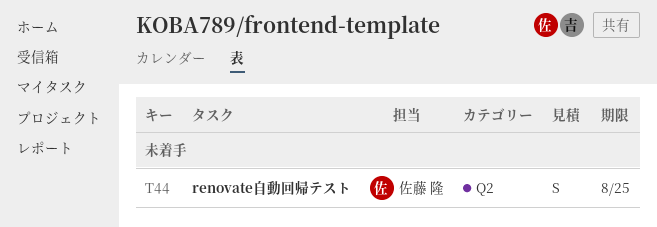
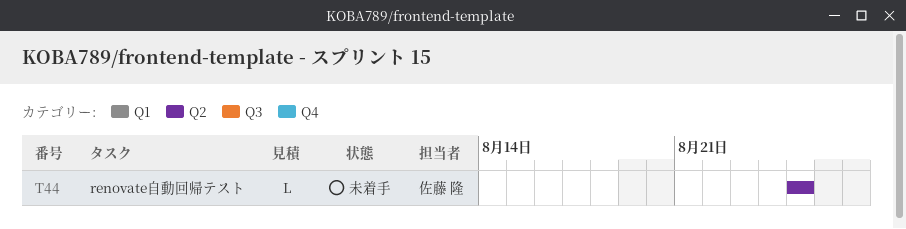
T44, estimate: S -> L

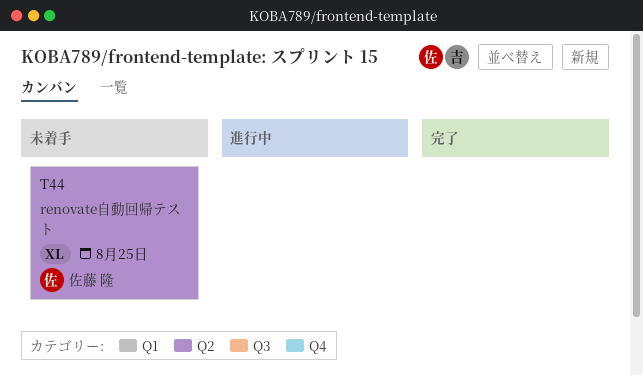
T44, estimate: L -> XL

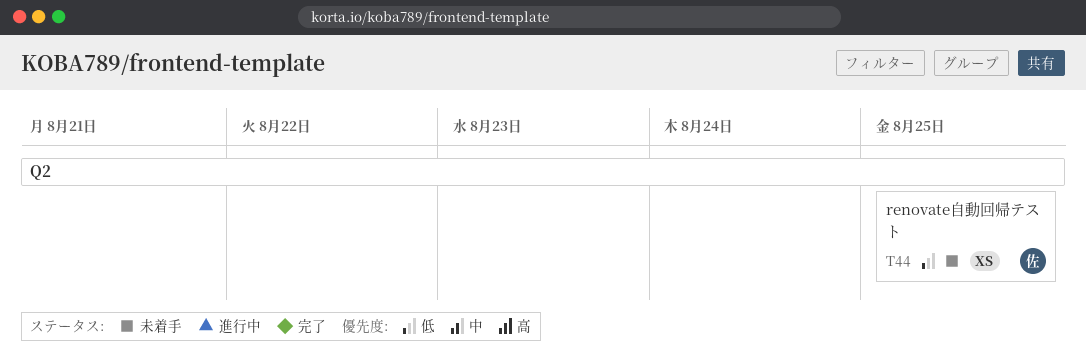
T44, estimate: XL -> XS

